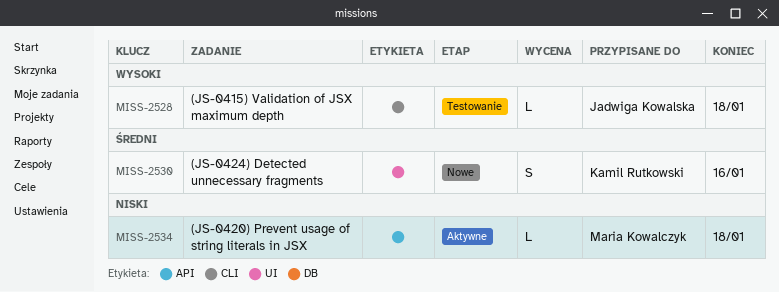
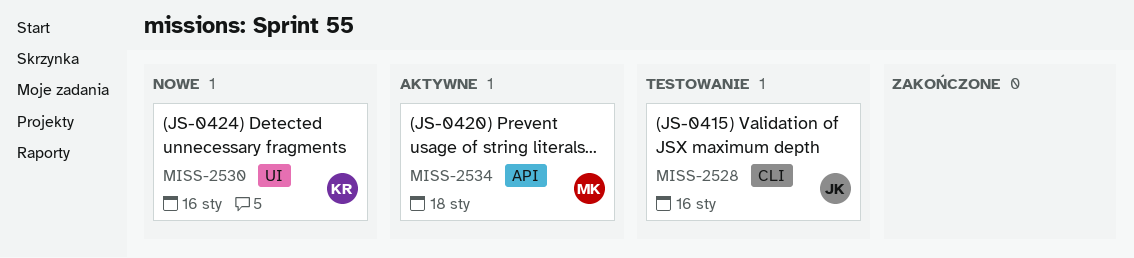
MISS-2528, due: Jan 18 -> Jan 16

